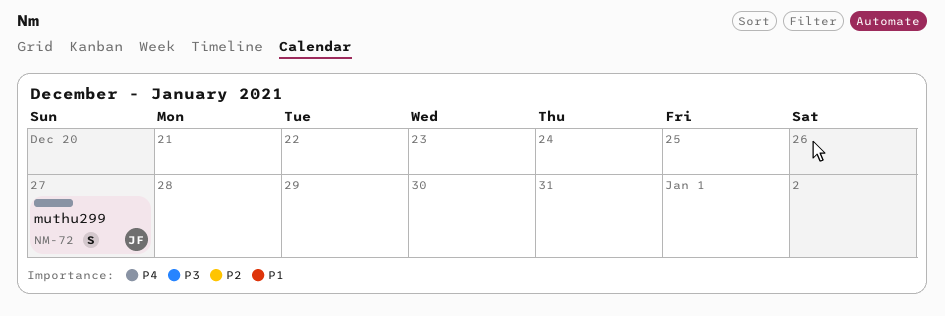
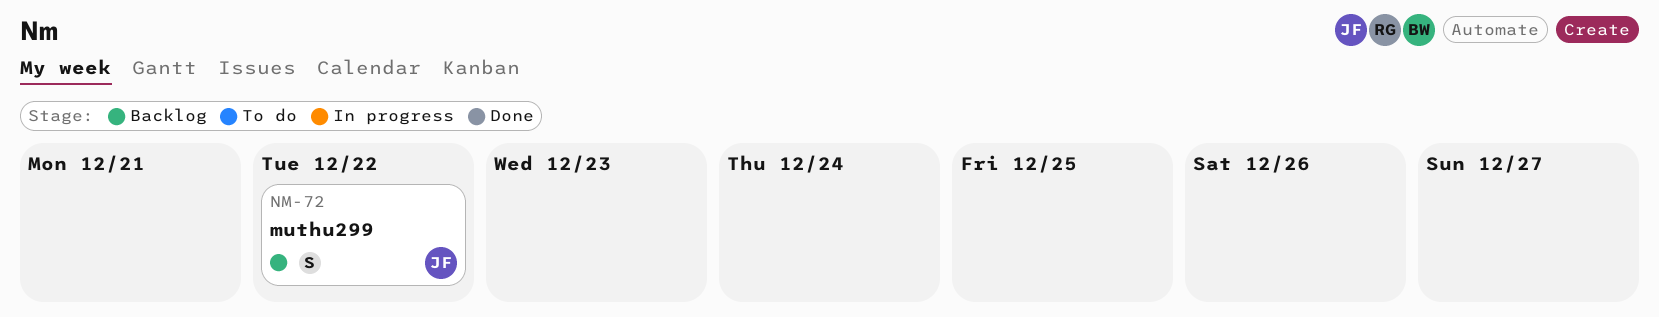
NM-72, due: Dec 27 -> Dec 22

